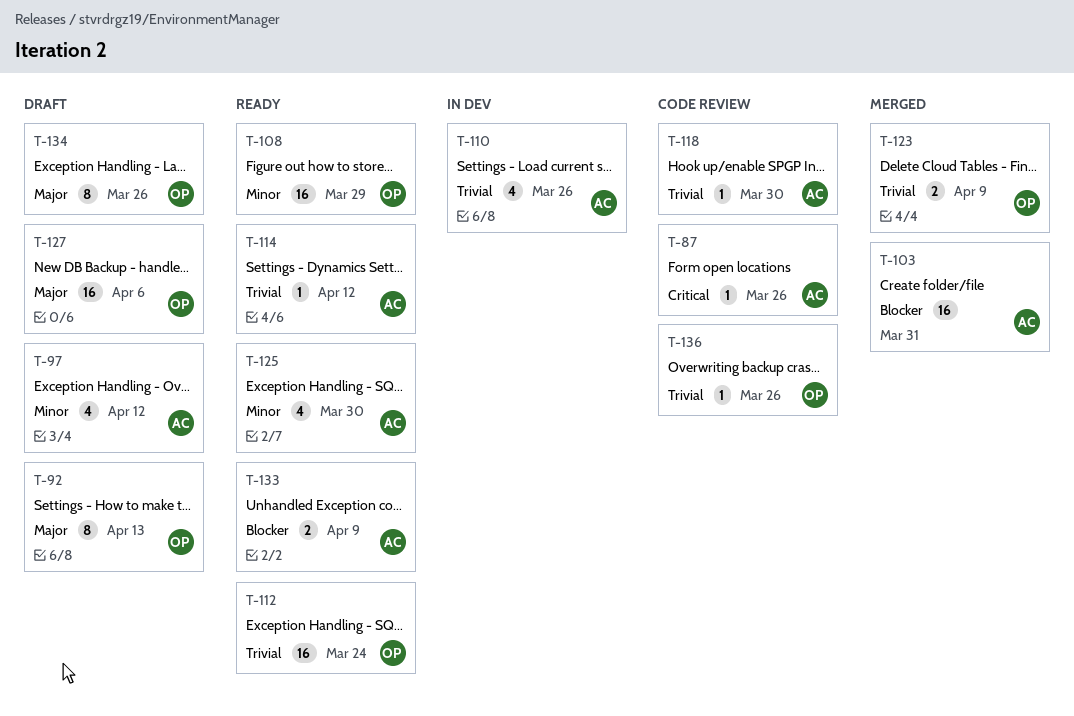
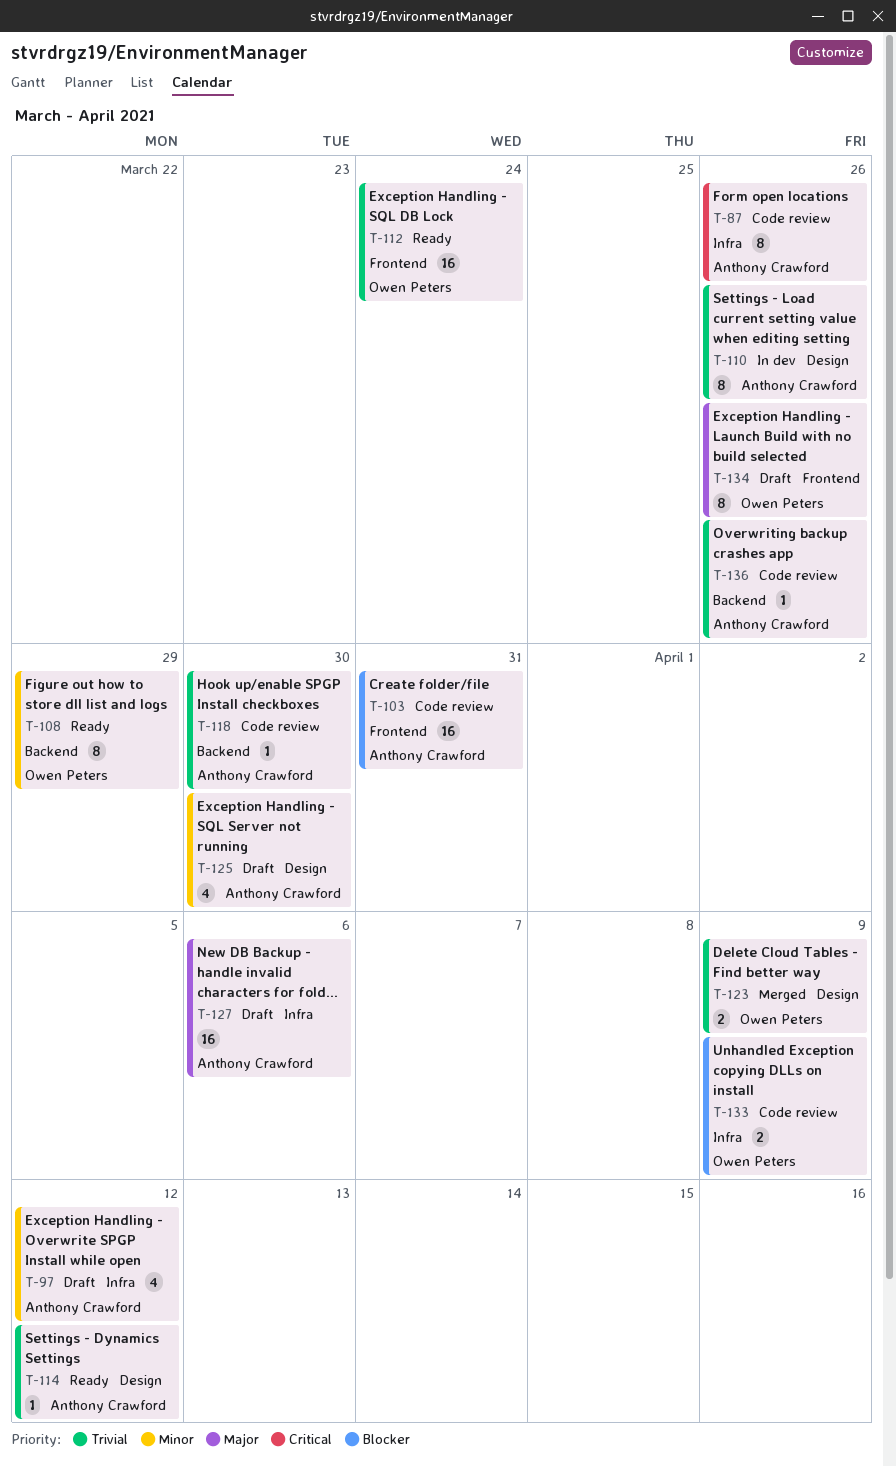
T-87, estimate: 1 -> 8
T-92: present -> none
T-103, status: Merged -> Code review
T-108, estimate: 16 -> 8
T-110, estimate: 4 -> 8
T-125, status: Ready -> Draft
T-127, owner: Owen Peters -> Anthony Crawford
T-133, status: Ready -> Code review
T-133, owner: Anthony Crawford -> Owen Peters
T-136, owner: Owen Peters -> Anthony Crawford

